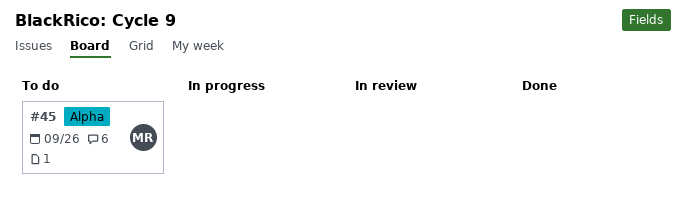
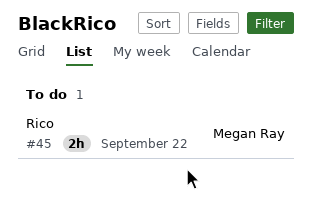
#45, due: Sep 26 -> Sep 22

